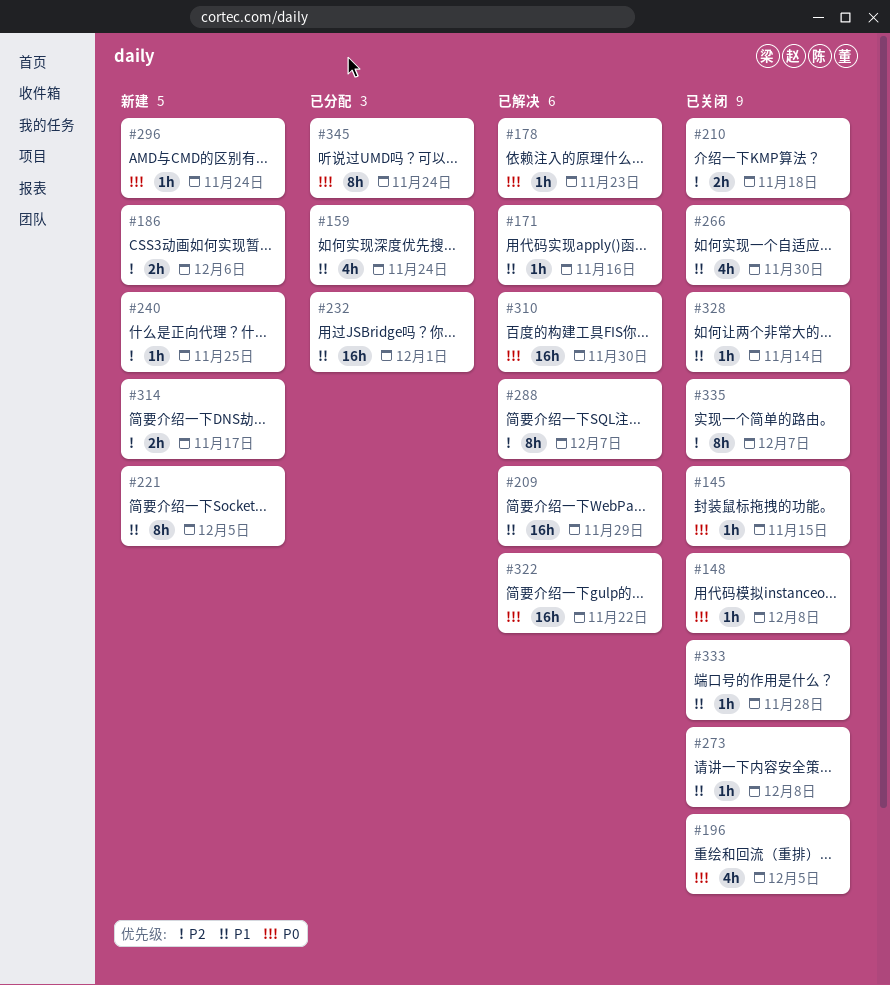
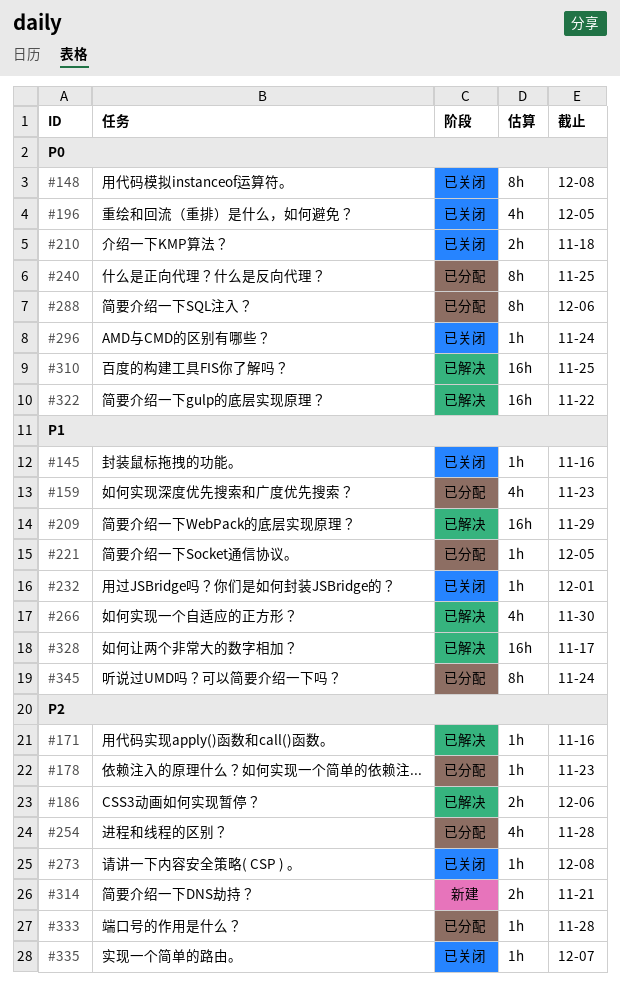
#145, priority: P0 -> P1
#145, due: Nov 15 -> Nov 16
#148, estimate: 1h -> 8h
#159, due: Nov 24 -> Nov 23
#171, priority: P1 -> P2
#178, status: 已解决 -> 已分配
#178, priority: P0 -> P2
#186, status: 新建 -> 已解决
#210, priority: P2 -> P0
#221, status: 新建 -> 已分配
#221, estimate: 8h -> 1h
#232, status: 已分配 -> 已关闭
#232, estimate: 16h -> 1h
#240, status: 新建 -> 已分配
#240, priority: P2 -> P0
#240, estimate: 1h -> 8h
#254: none -> present
#266, status: 已关闭 -> 已解决
#273, priority: P1 -> P2
#288, status: 已解决 -> 已分配
#288, priority: P2 -> P0
#288, due: Dec 7 -> Dec 6
#296, status: 新建 -> 已关闭
#310, due: Nov 30 -> Nov 25
#314, due: Nov 17 -> Nov 21
#328, status: 已关闭 -> 已解决
#328, estimate: 1h -> 16h
#328, due: Nov 14 -> Nov 17
#333, status: 已关闭 -> 已分配
#333, priority: P1 -> P2
#335, estimate: 8h -> 1h
#345, priority: P0 -> P1

